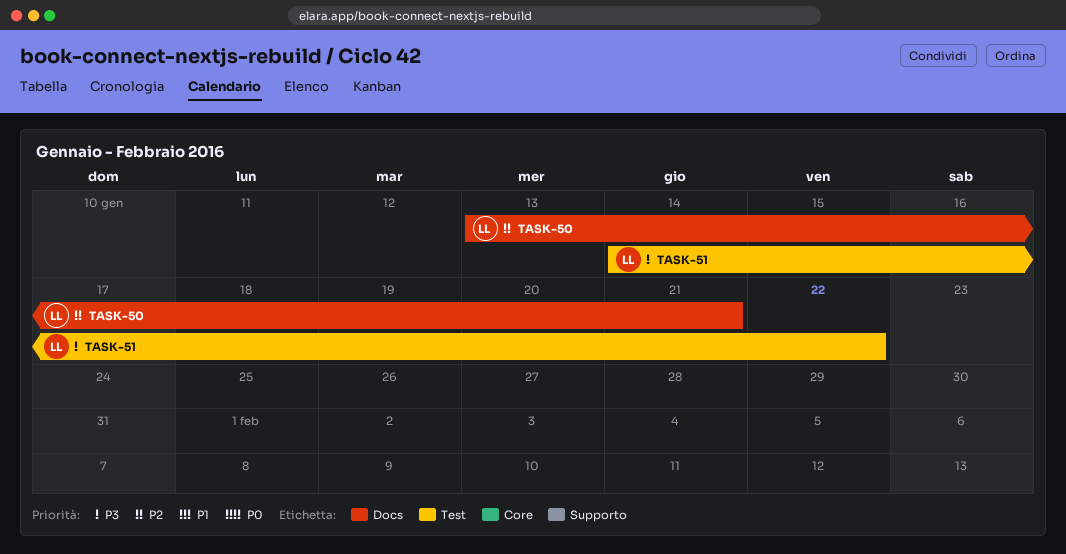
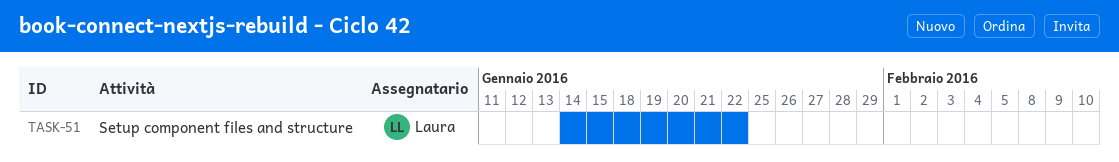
TASK-50: present -> none

